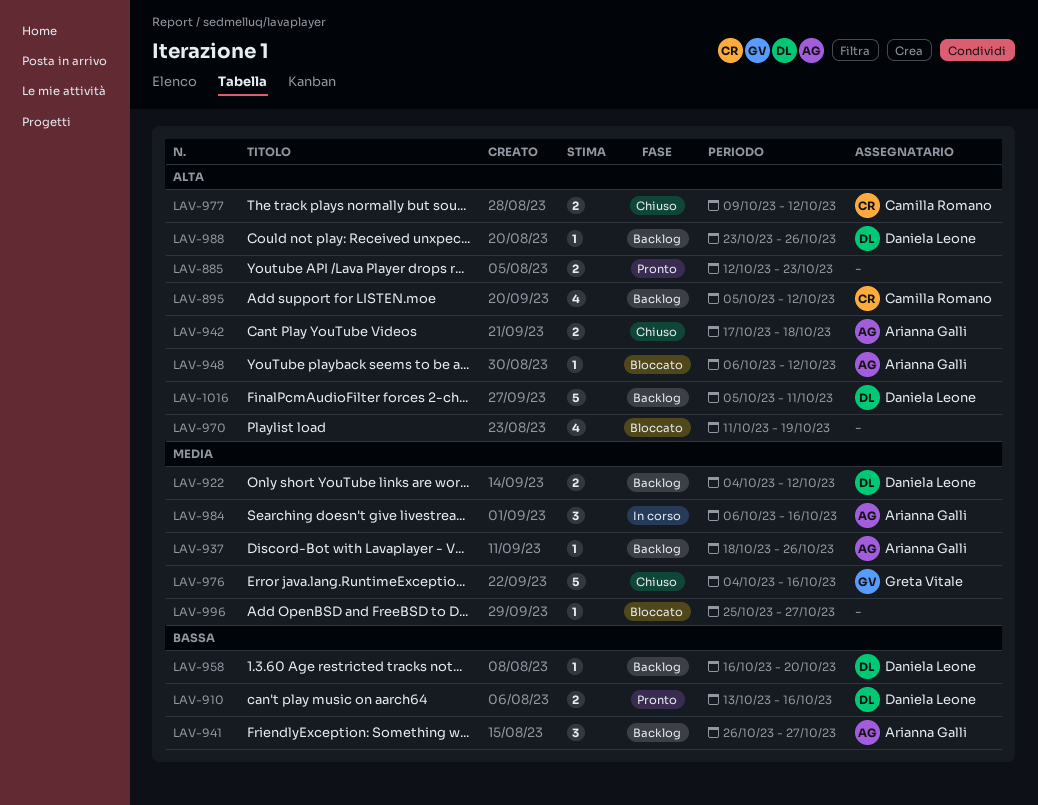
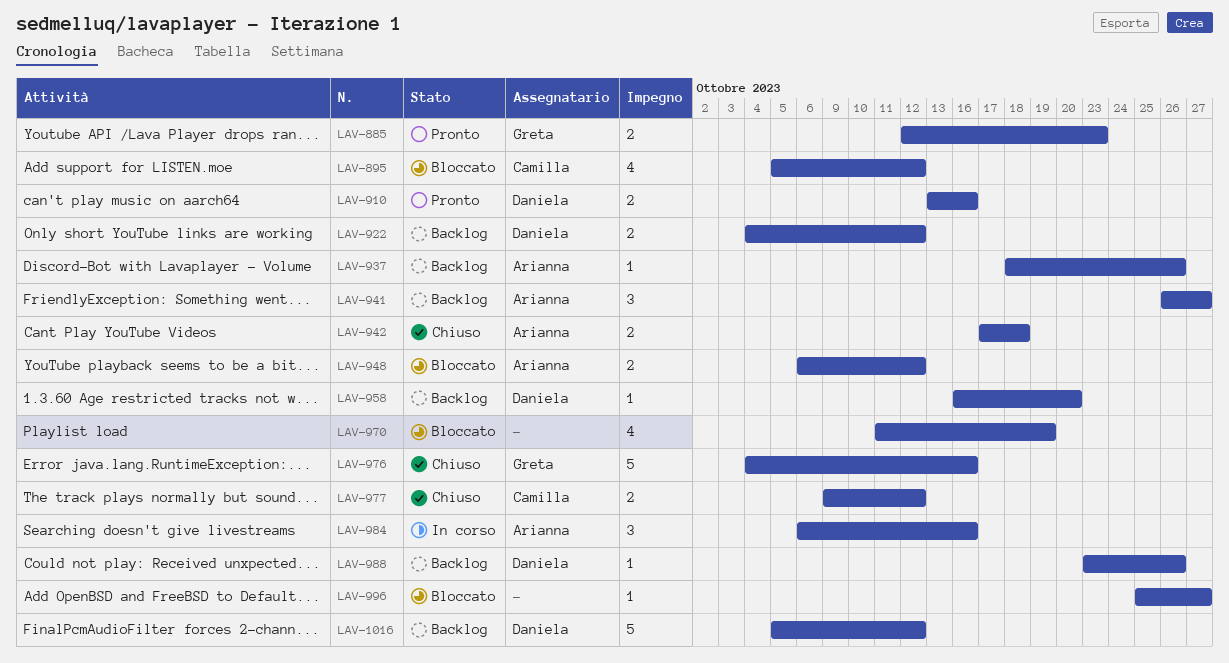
LAV-885, owner: none -> Greta Vitale
LAV-895, status: Backlog -> Bloccato
LAV-948, estimate: 1 -> 2
LAV-1016, due: Oct 11 -> Oct 12

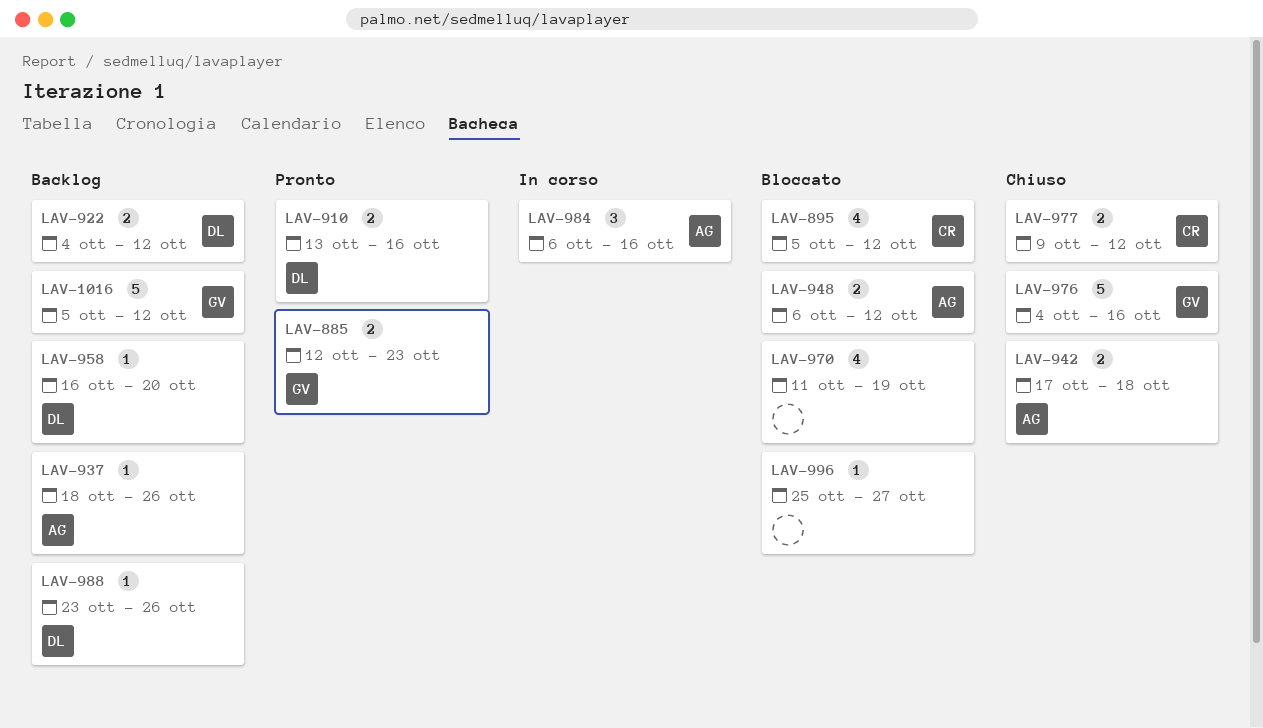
LAV-941: present -> none
LAV-1016, owner: Daniela -> Greta

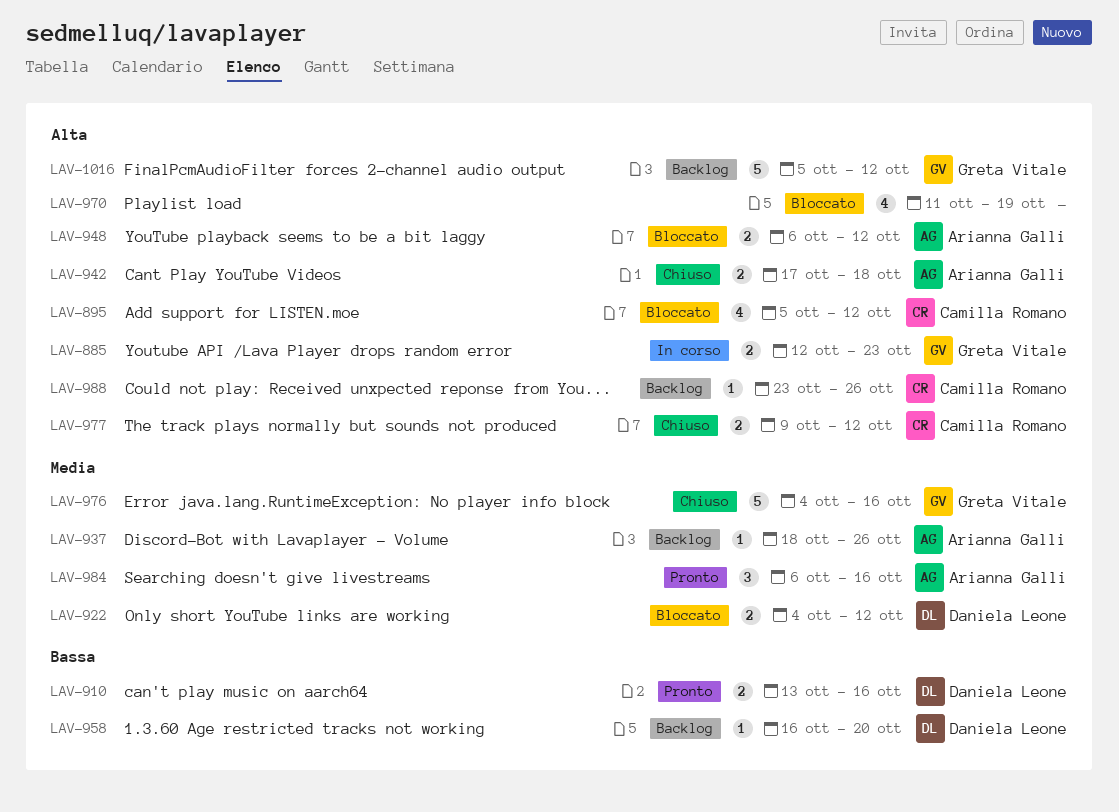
LAV-885, status: Pronto -> In corso
LAV-922, status: Backlog -> Bloccato
LAV-984, status: In corso -> Pronto
LAV-988, owner: Daniela Leone -> Camilla Romano
LAV-996: present -> none

